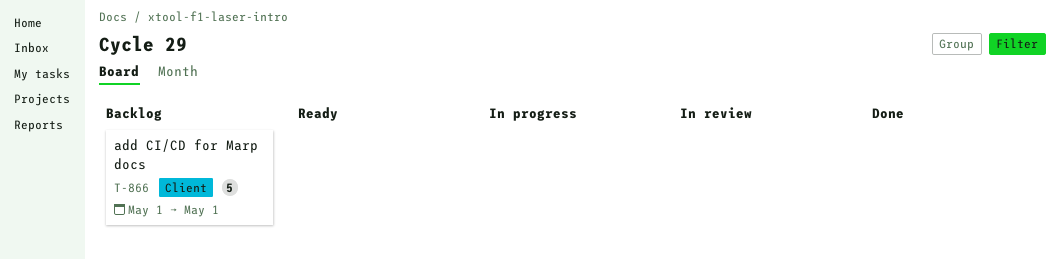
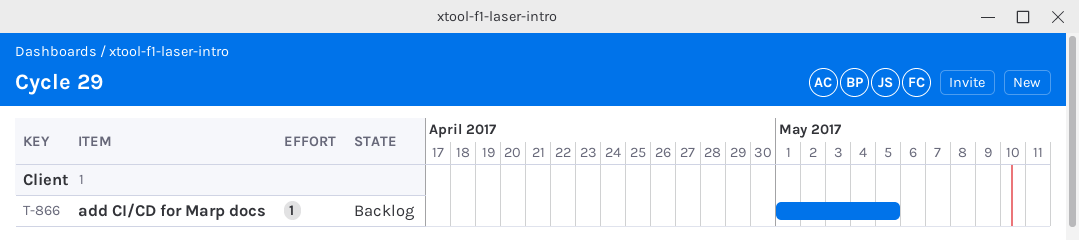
T-866, estimate: 5 -> 1
T-866, due: May 1 -> May 5

